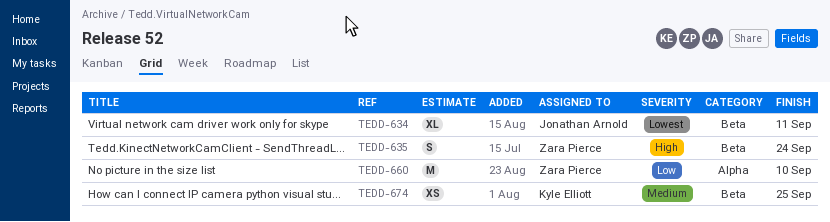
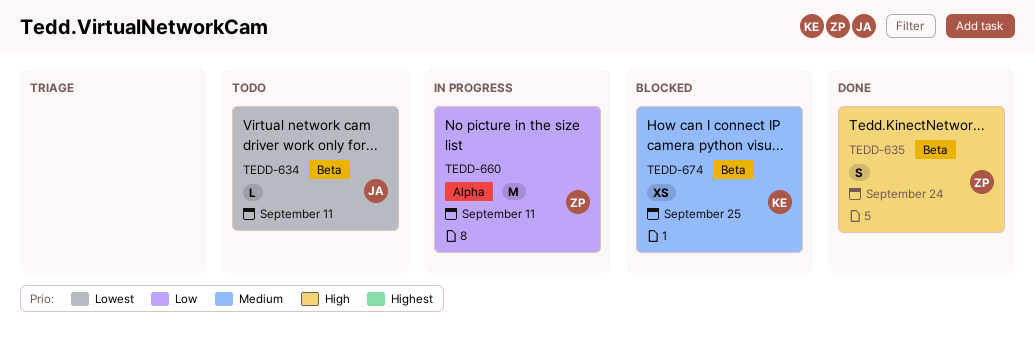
TEDD-634, estimate: XL -> L
TEDD-660, due: Sep 10 -> Sep 11

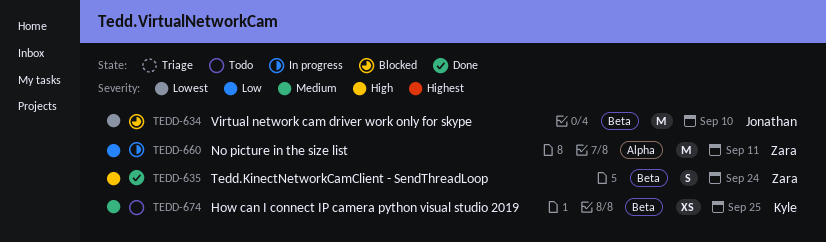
TEDD-634, status: Todo -> Blocked
TEDD-634, estimate: L -> M
TEDD-634, due: Sep 11 -> Sep 10
TEDD-674, status: Blocked -> Todo

